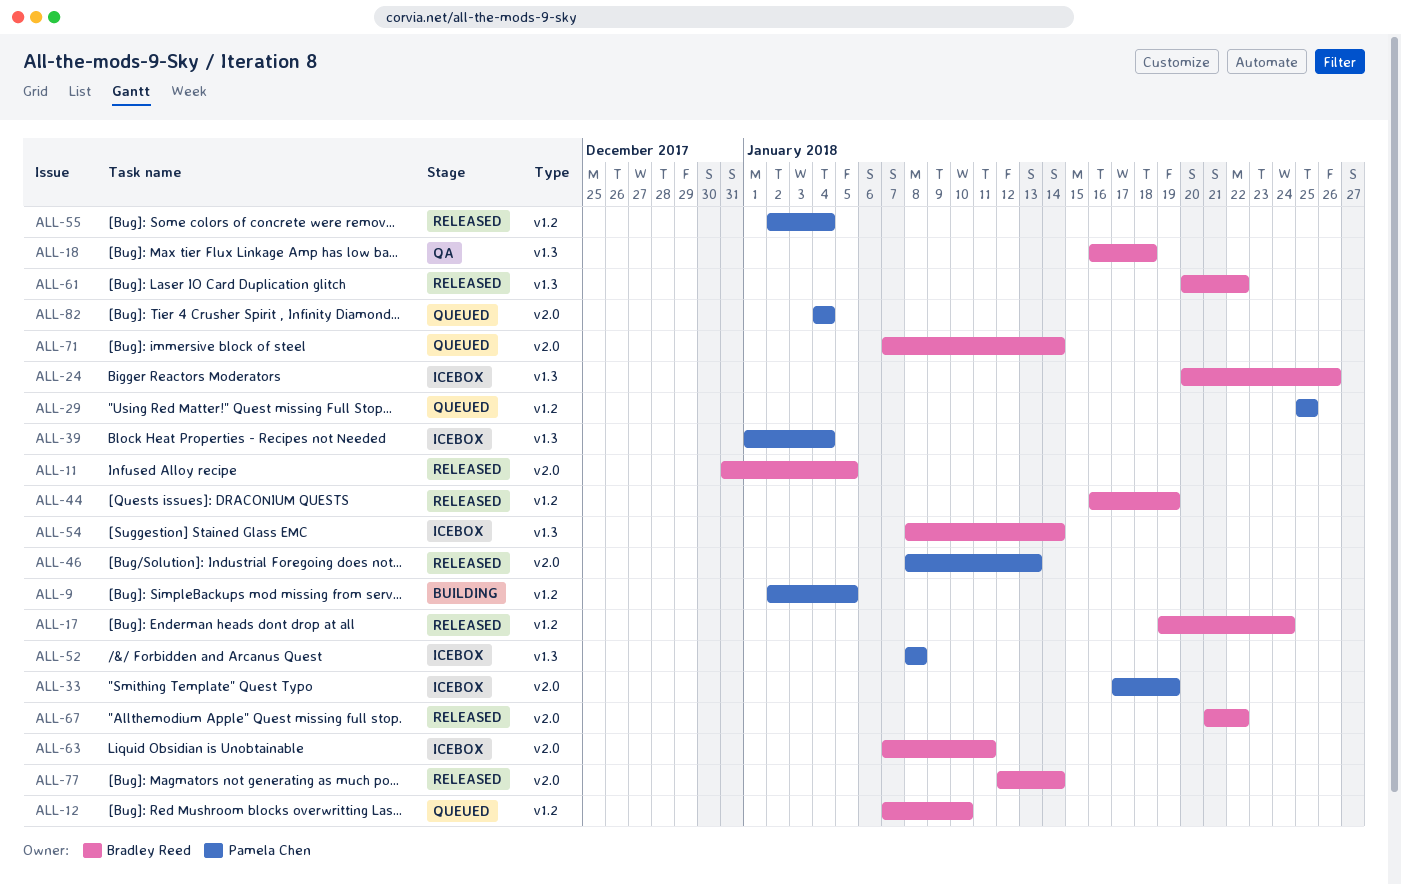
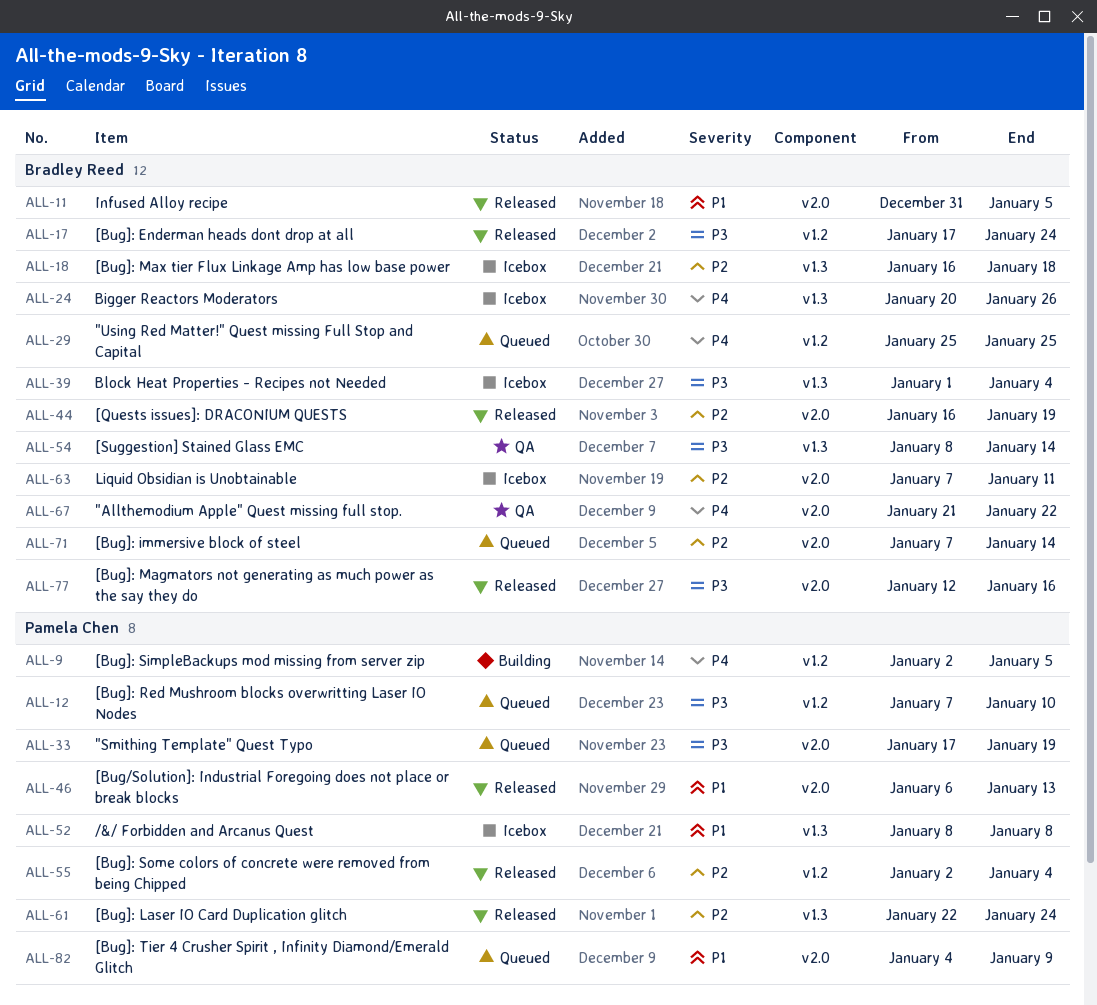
ALL-12, owner: Bradley Reed -> Pamela Chen
ALL-17, start: Jan 19 -> Jan 17
ALL-18, status: QA -> Icebox
ALL-29, owner: Pamela Chen -> Bradley Reed
ALL-33, status: Icebox -> Queued
ALL-39, owner: Pamela Chen -> Bradley Reed
ALL-44, label: v1.2 -> v2.0
ALL-46, start: Jan 8 -> Jan 6
ALL-54, status: Icebox -> QA
ALL-61, owner: Bradley Reed -> Pamela Chen
ALL-61, start: Jan 20 -> Jan 22
ALL-61, due: Jan 22 -> Jan 24
ALL-67, status: Released -> QA
ALL-77, due: Jan 14 -> Jan 16
ALL-82, due: Jan 4 -> Jan 9

